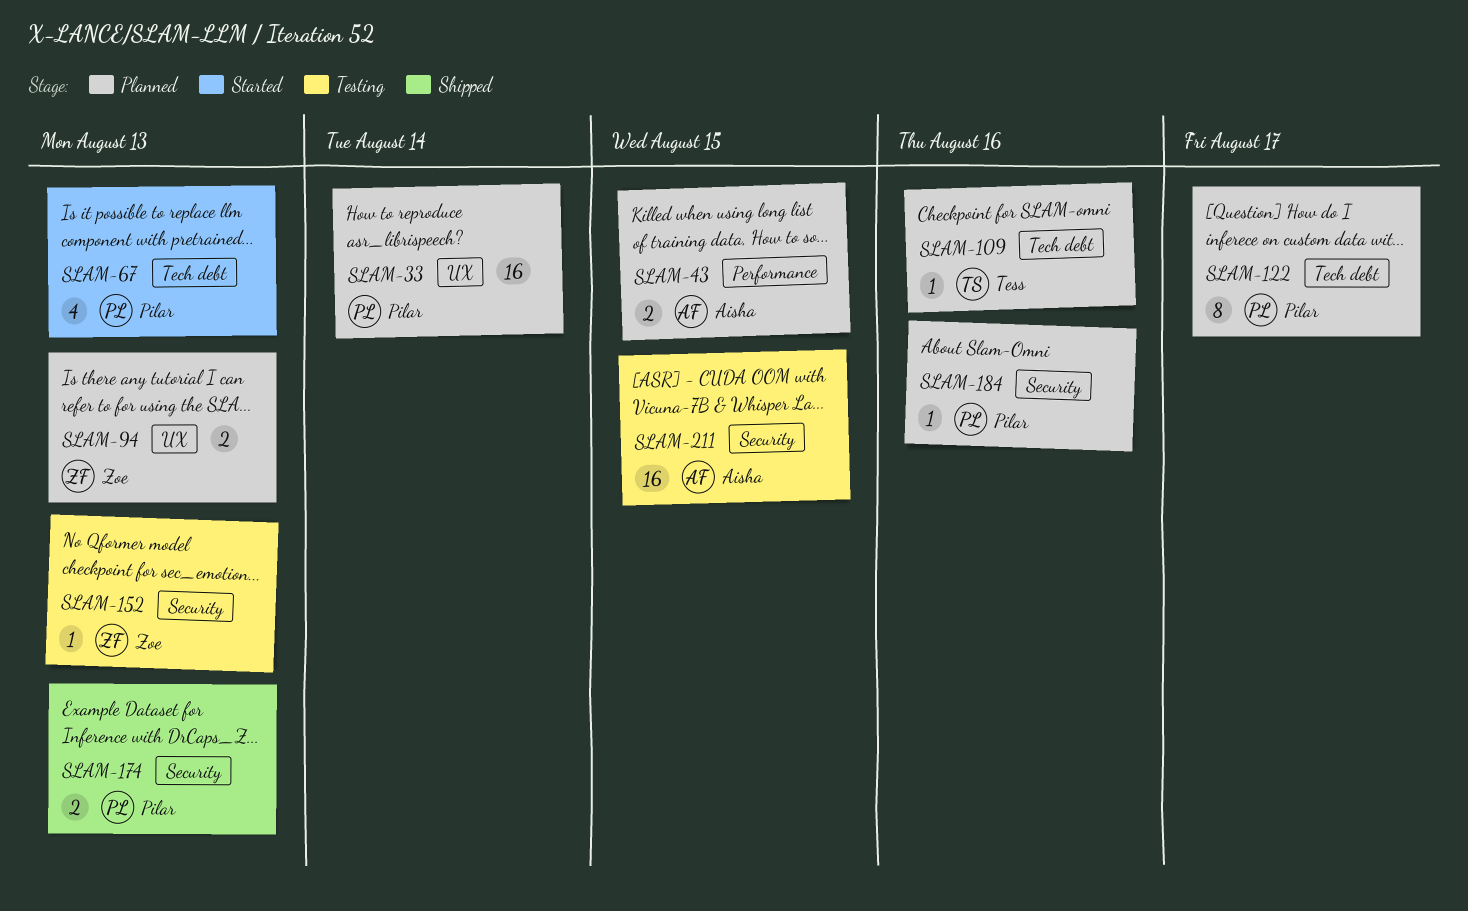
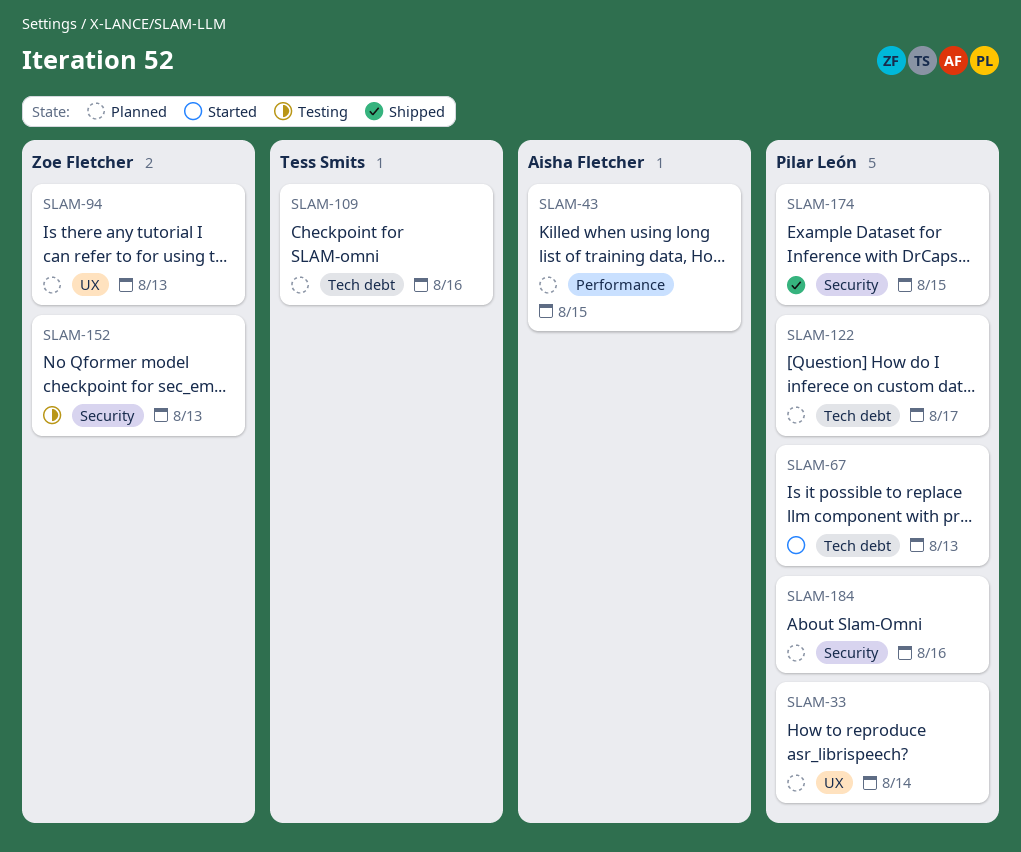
SLAM-174, due: Aug 13 -> Aug 15
SLAM-211: present -> none

